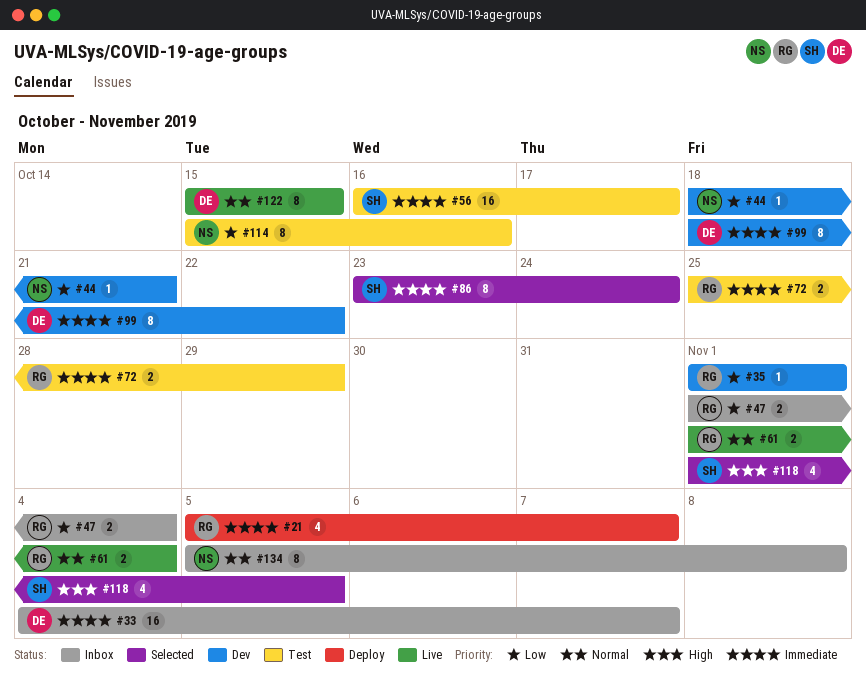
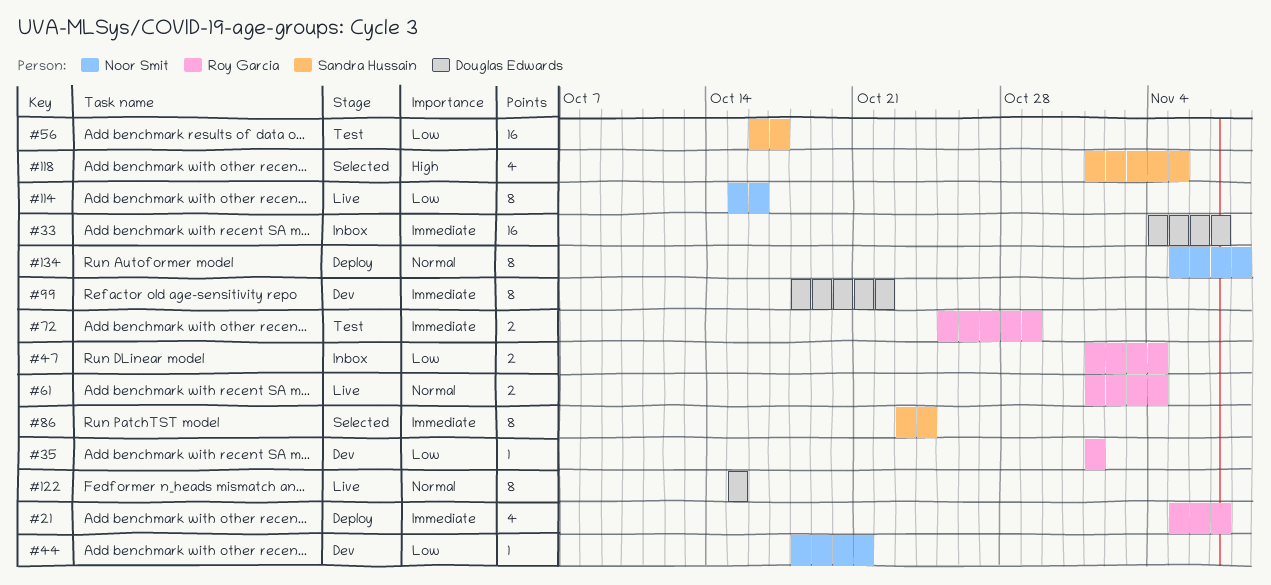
#56, priority: Immediate -> Low
#114, status: Test -> Live
#134, status: Inbox -> Deploy

